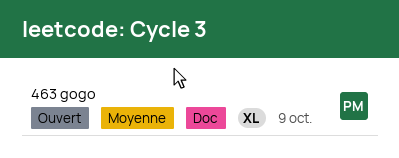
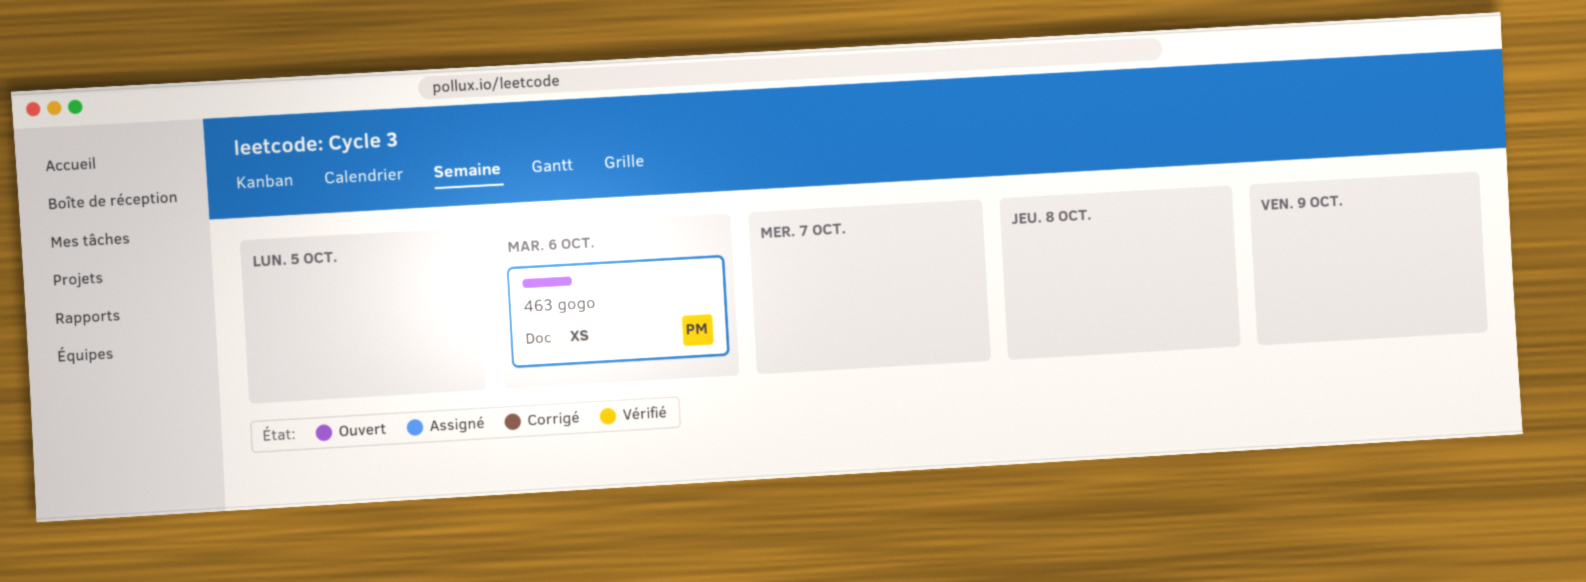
463 gogo, estimate: XL -> XS
463 gogo, due: Oct 9 -> Oct 6

